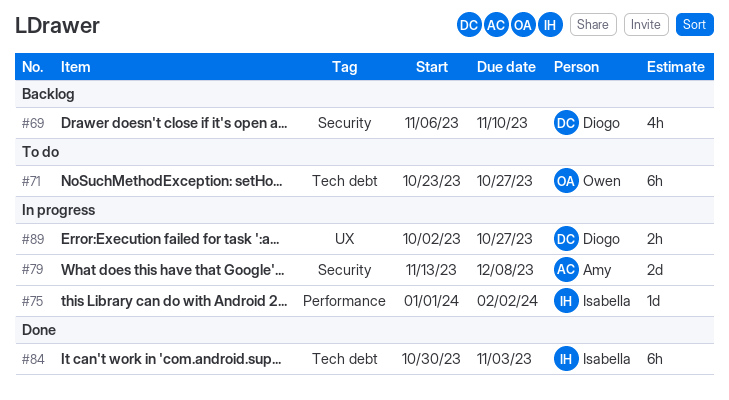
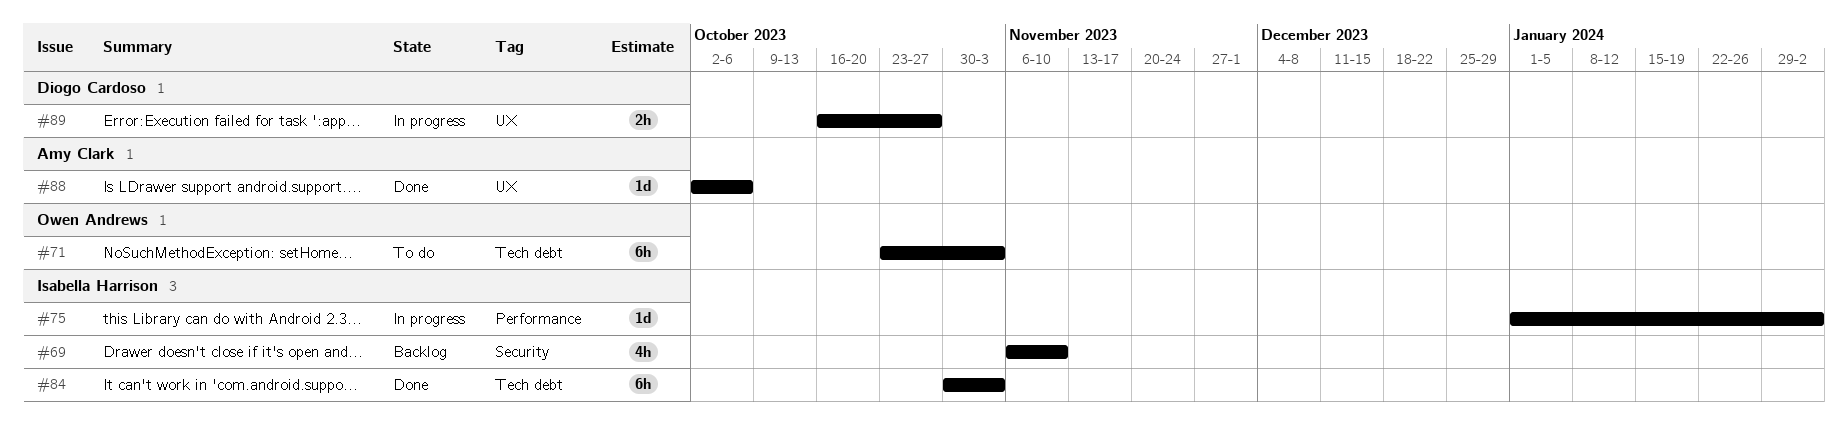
#69, owner: Diogo Cardoso -> Isabella Harrison
#71, due: Oct 27 -> Nov 3
#79: present -> none
#88: none -> present
#89, start: Oct 2 -> Oct 16

